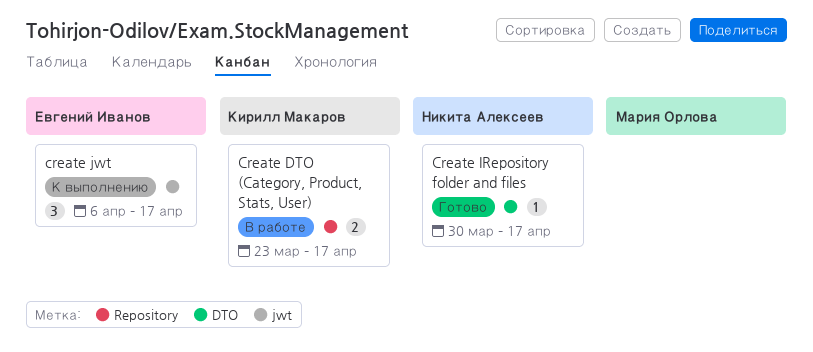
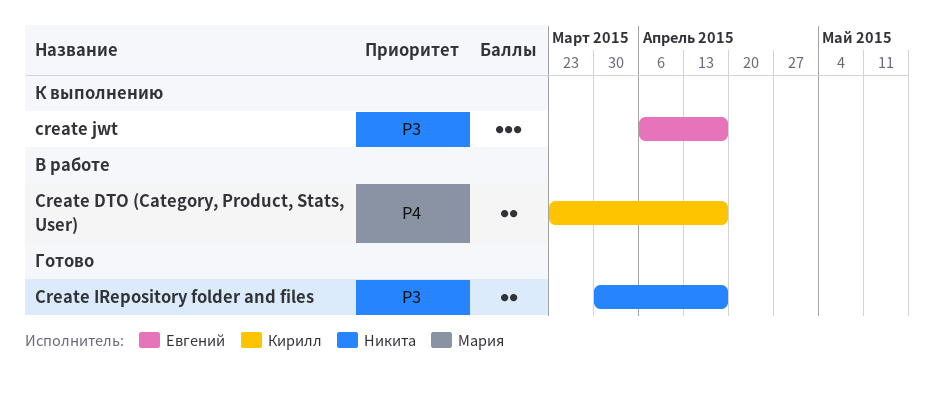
Create IRepository folder and files, estimate: 1 -> 2

